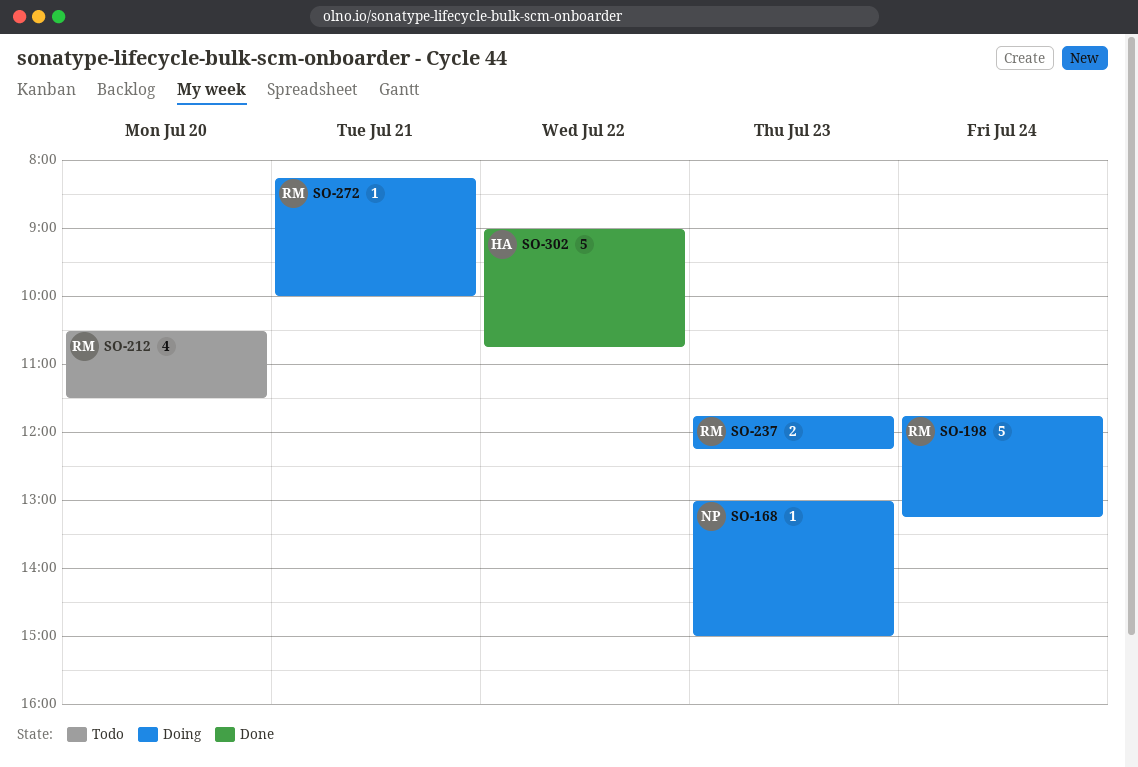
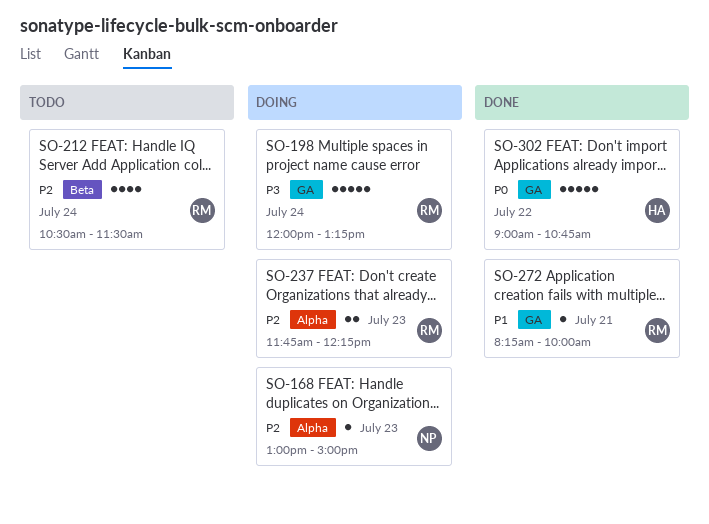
SO-198, begins: 11:45 -> 12:00
SO-212, day: Jul 20 -> Jul 24
SO-272, status: Doing -> Done

